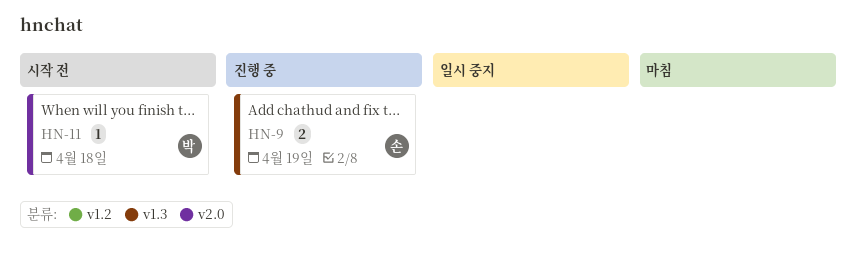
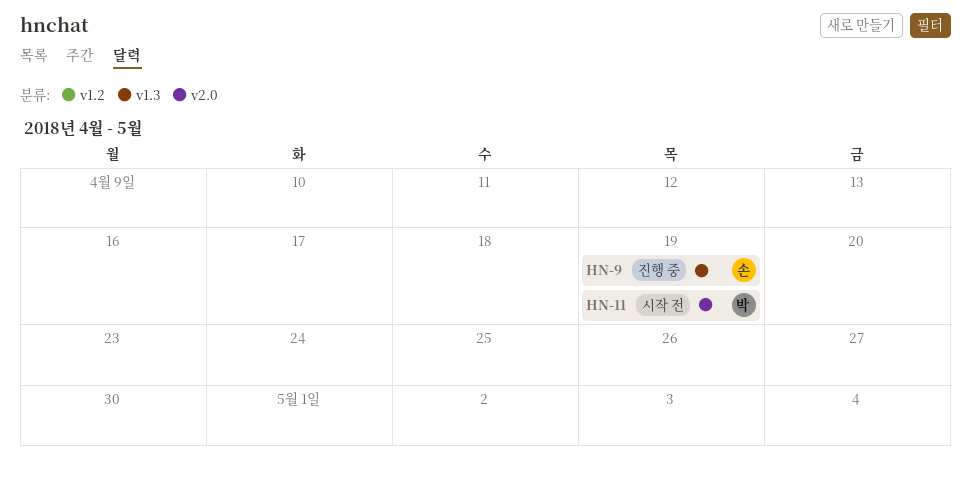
HN-11, due: Apr 18 -> Apr 19

